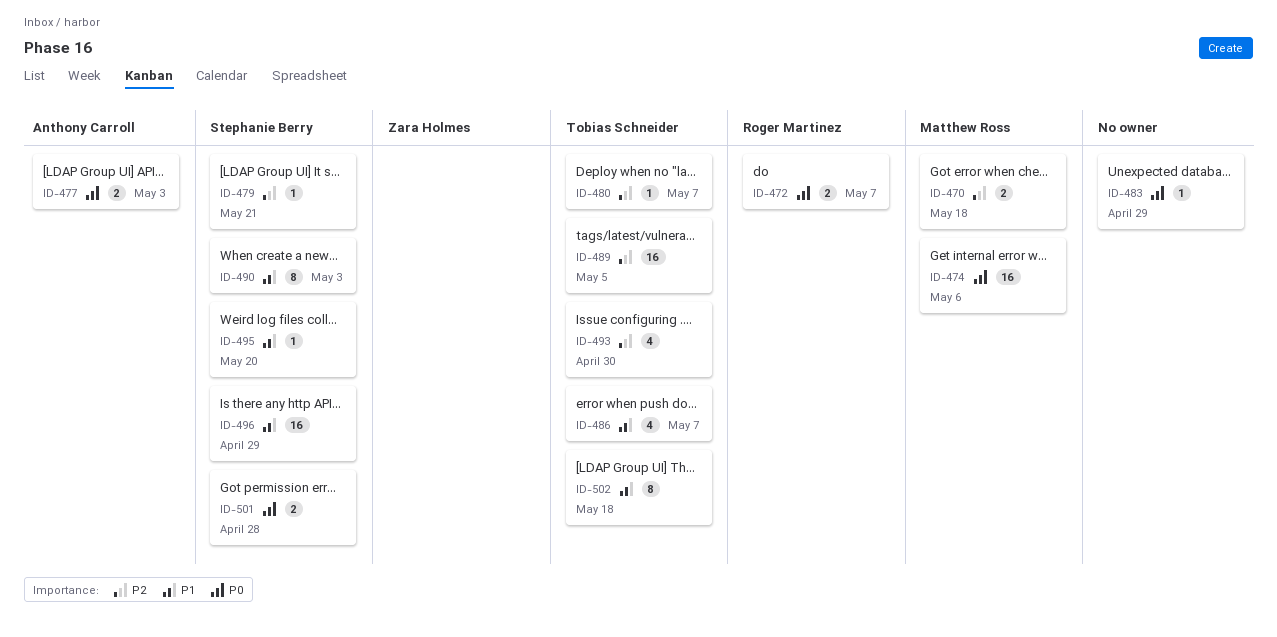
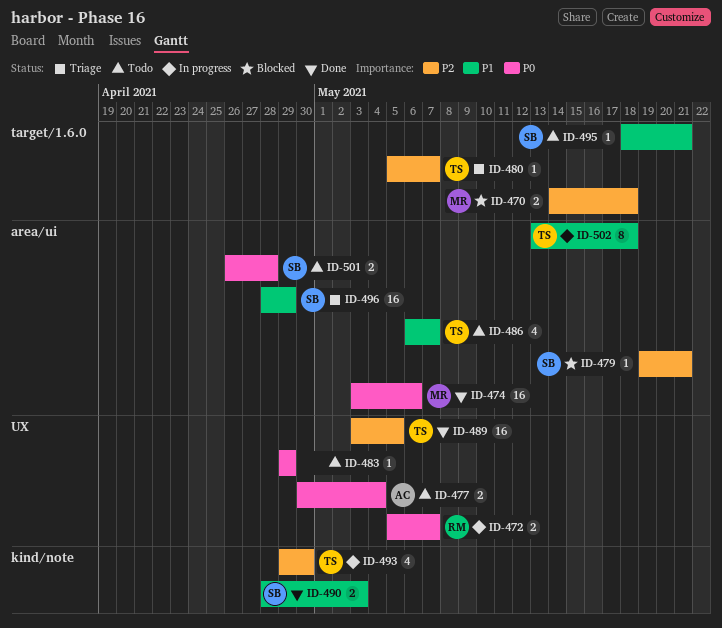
ID-477, due: May 3 -> May 4
ID-490, estimate: 8 -> 2
ID-495, due: May 20 -> May 21

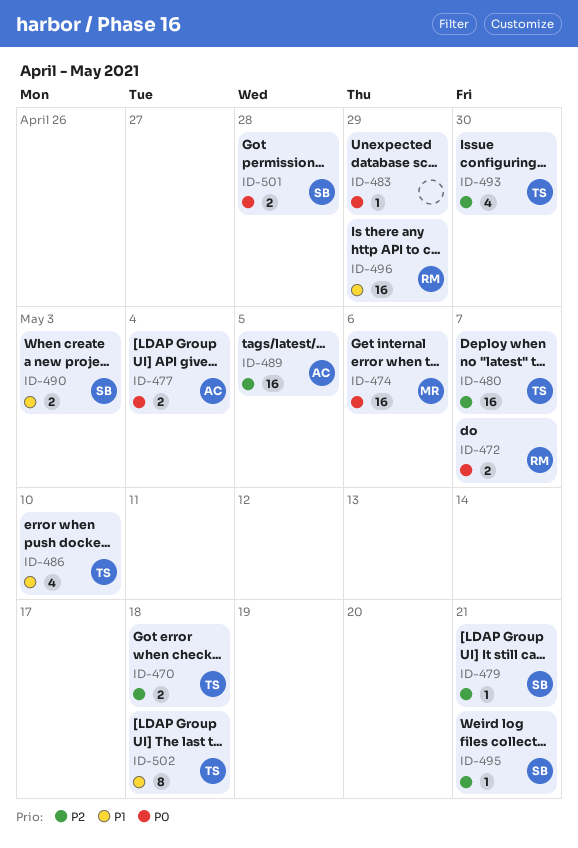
ID-470, owner: MR -> TS
ID-480, estimate: 1 -> 16
ID-486, due: May 7 -> May 10
ID-489, owner: TS -> AC
ID-495, priority: P1 -> P2
ID-496, owner: SB -> RM

